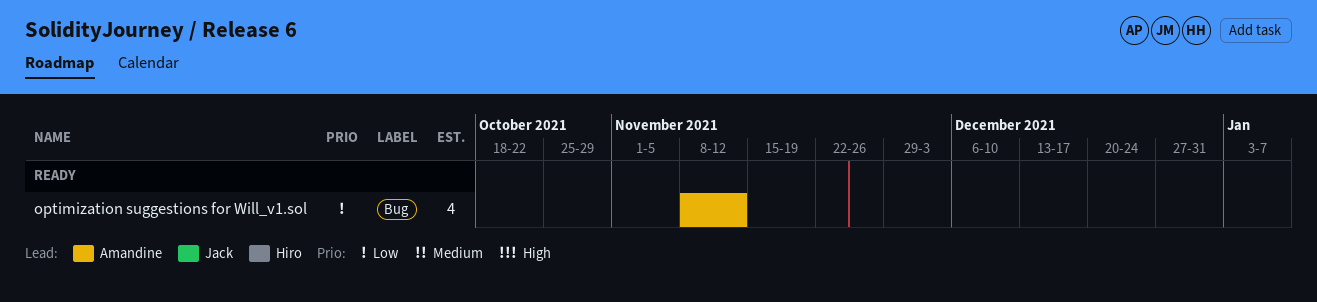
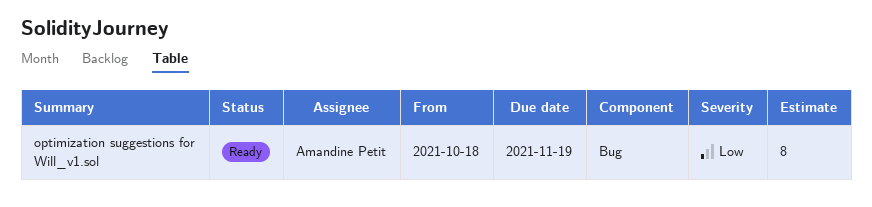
optimization suggestions for Will_v1.sol, estimate: 4 -> 8
optimization suggestions for Will_v1.sol, start: Nov 8 -> Oct 18
optimization suggestions for Will_v1.sol, due: Nov 12 -> Nov 19

